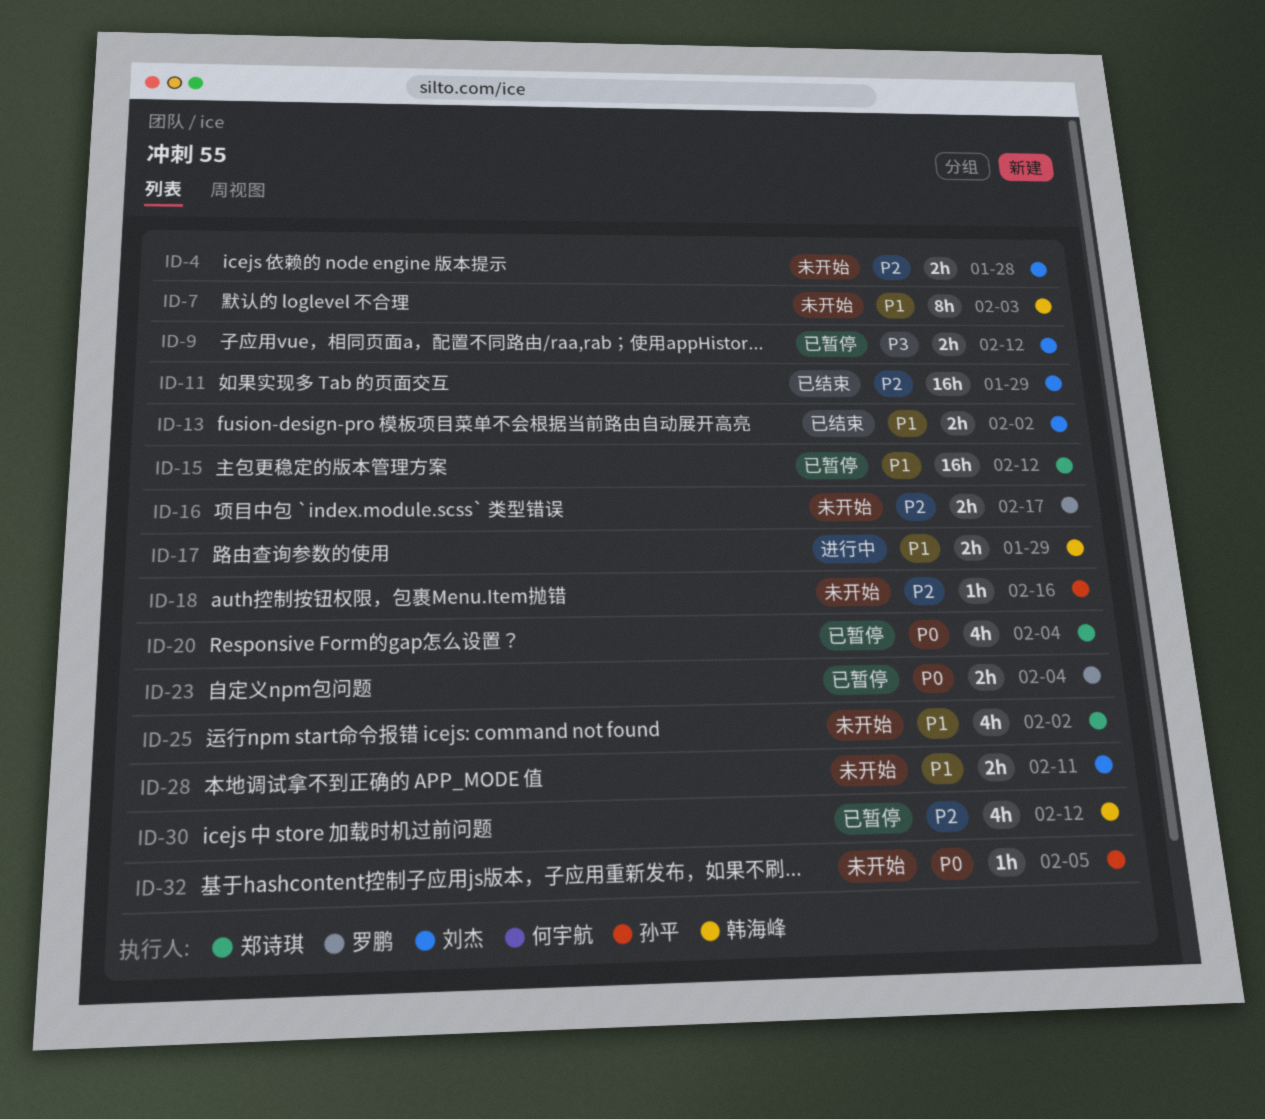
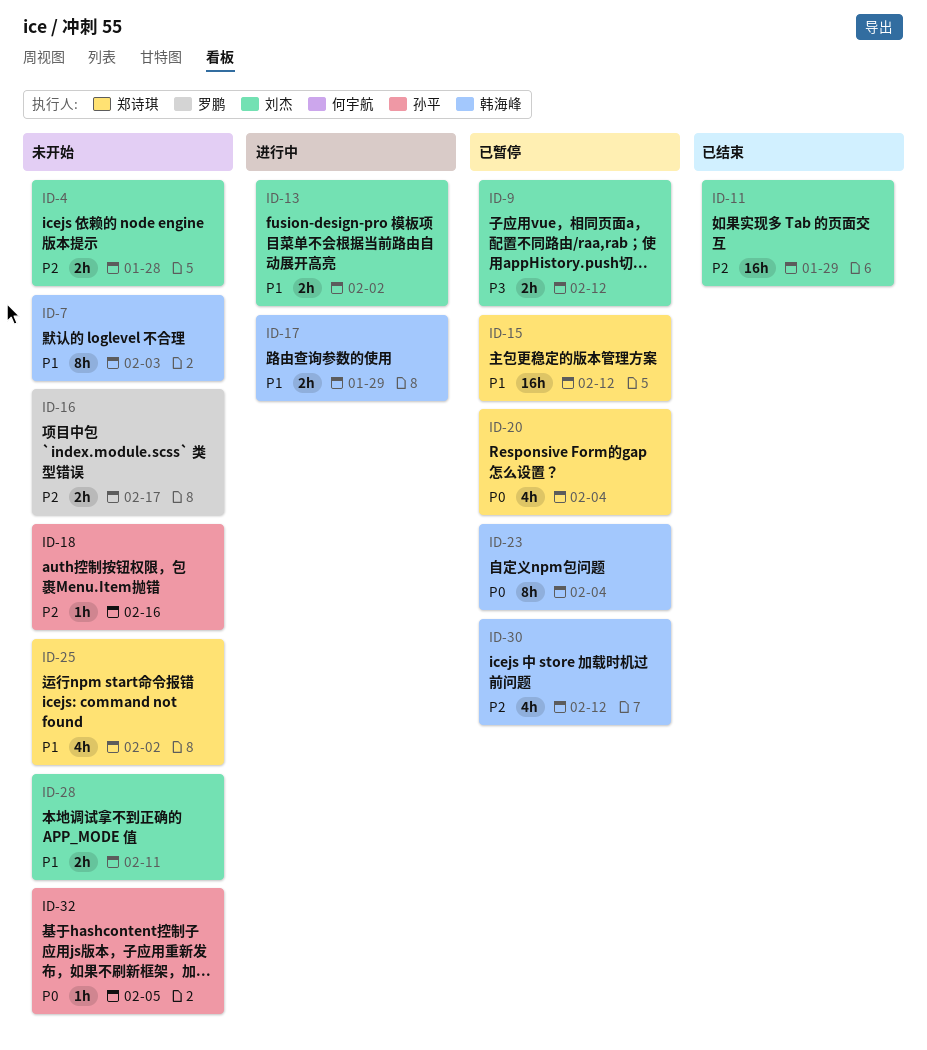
ID-13, status: 已结束 -> 进行中
ID-23, owner: 罗鹏 -> 韩海峰
ID-23, estimate: 2h -> 8h

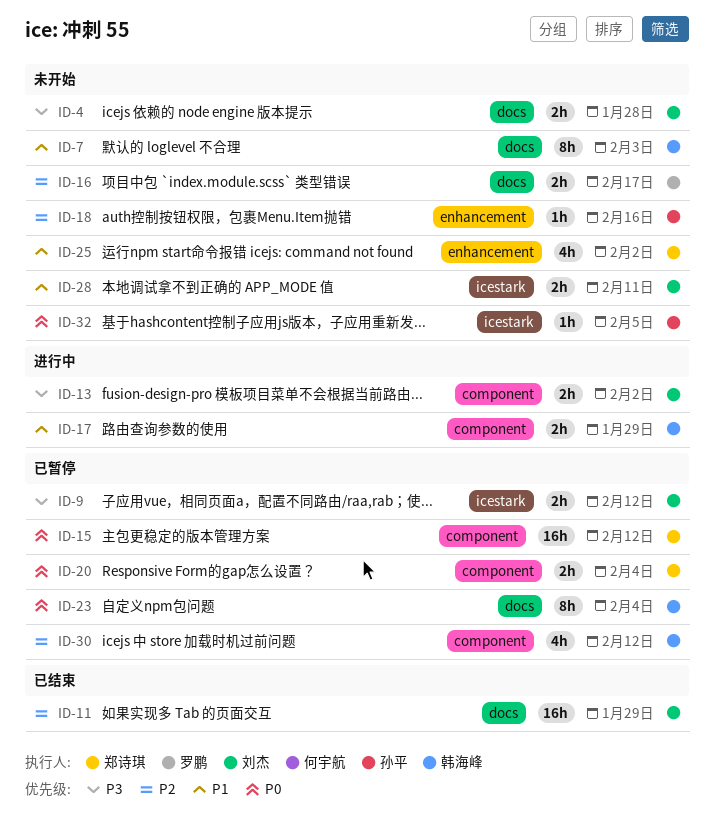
ID-4, priority: P2 -> P3
ID-13, priority: P1 -> P3
ID-15, priority: P1 -> P0
ID-20, estimate: 4h -> 2h

